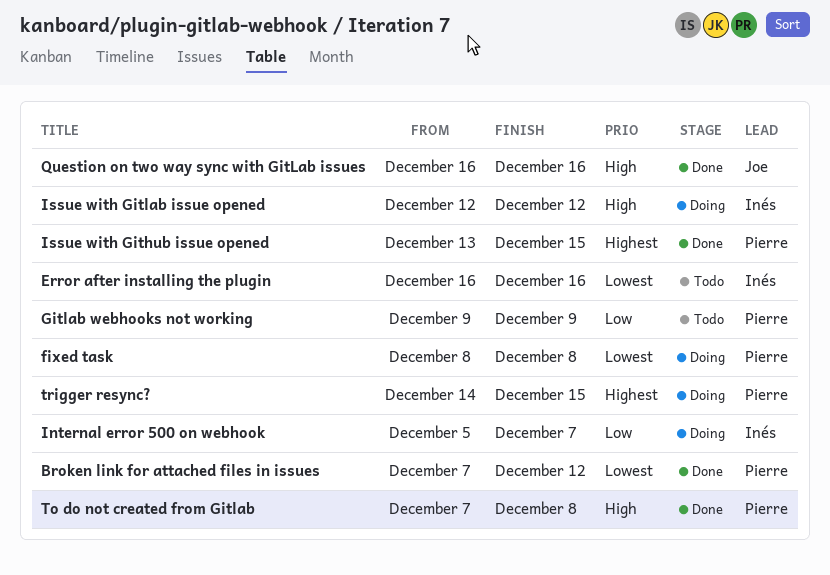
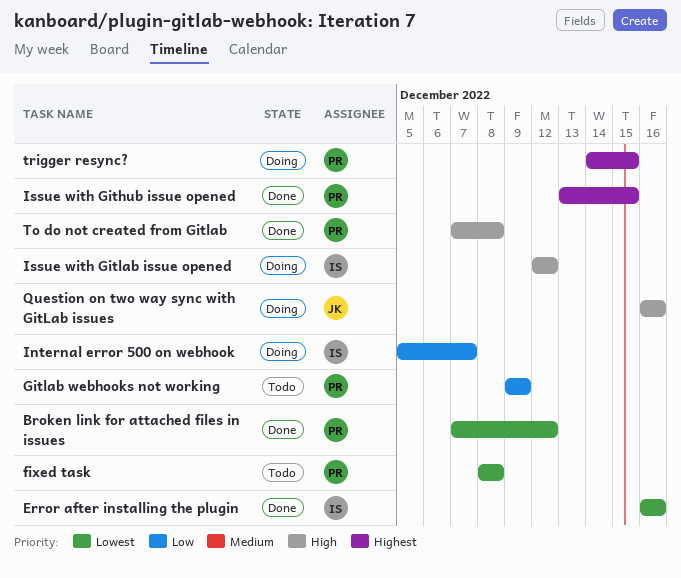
Error after installing the plugin, status: Todo -> Done
fixed task, status: Doing -> Todo
Question on two way sync with GitLab issues, status: Done -> Doing

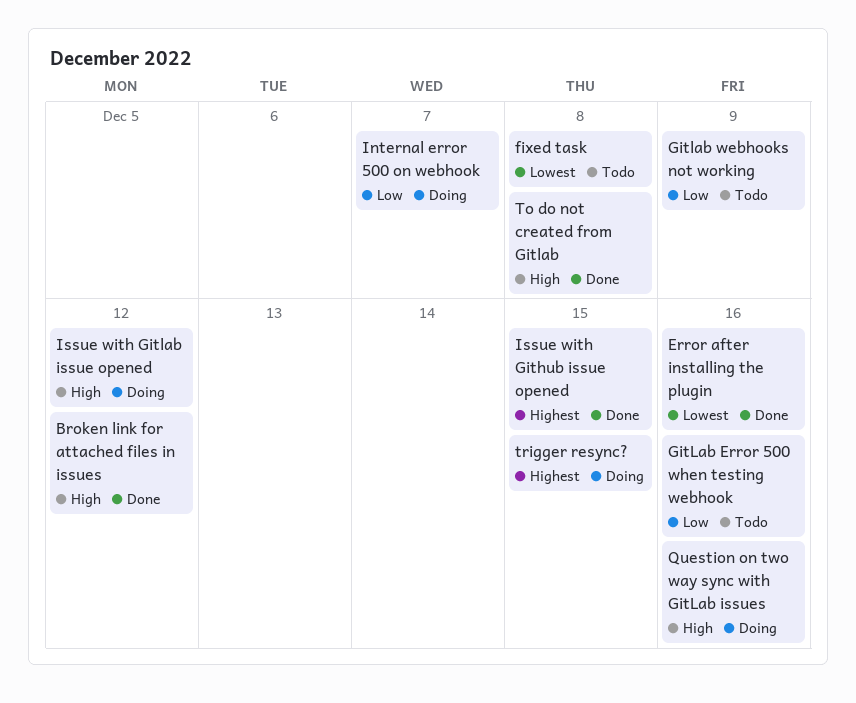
Broken link for attached files in issues, priority: Lowest -> High
GitLab Error 500 when testing webhook: none -> present

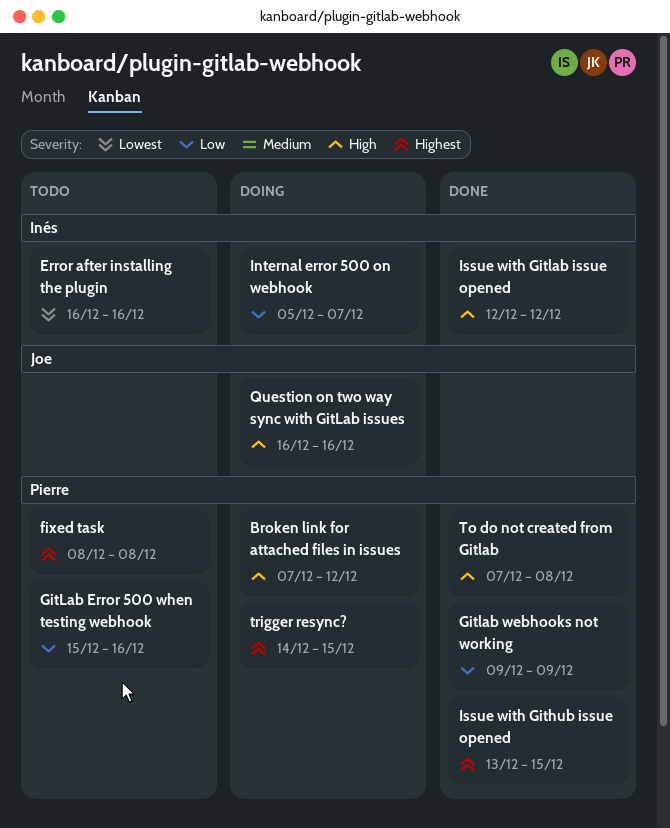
Broken link for attached files in issues, status: Done -> Doing
Error after installing the plugin, status: Done -> Todo
fixed task, priority: Lowest -> Highest
Gitlab webhooks not working, status: Todo -> Done
Issue with Gitlab issue opened, status: Doing -> Done

